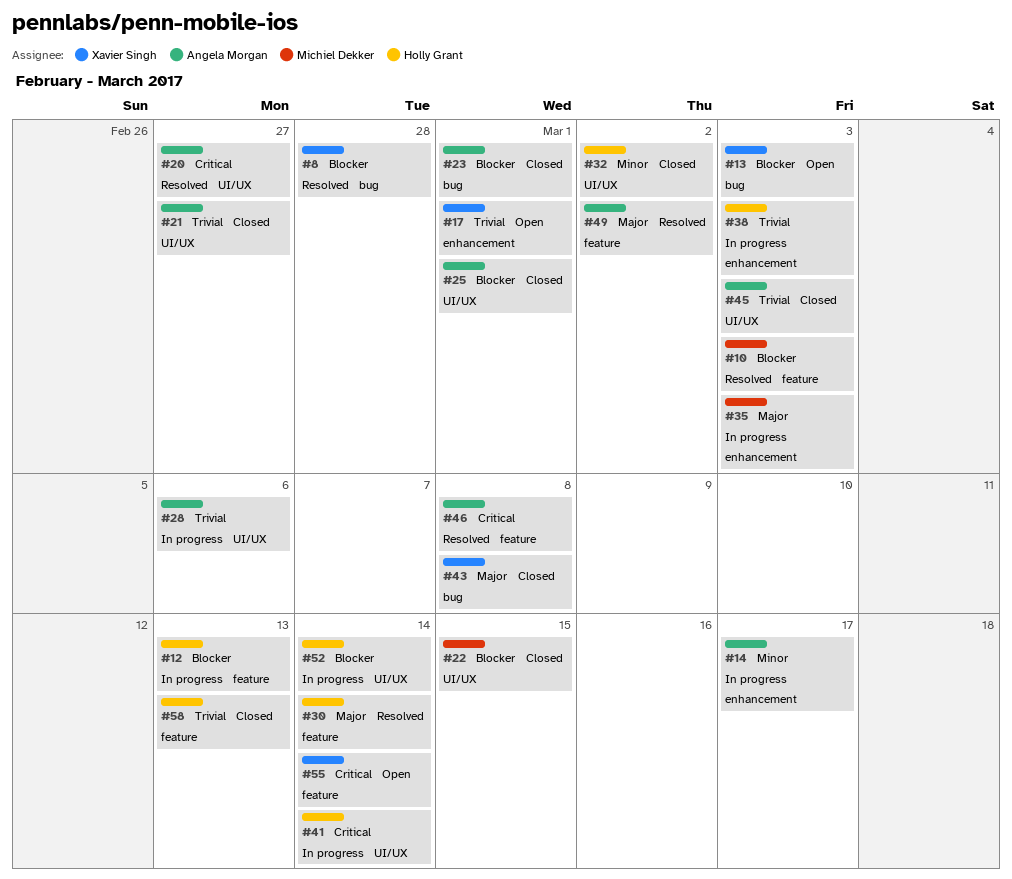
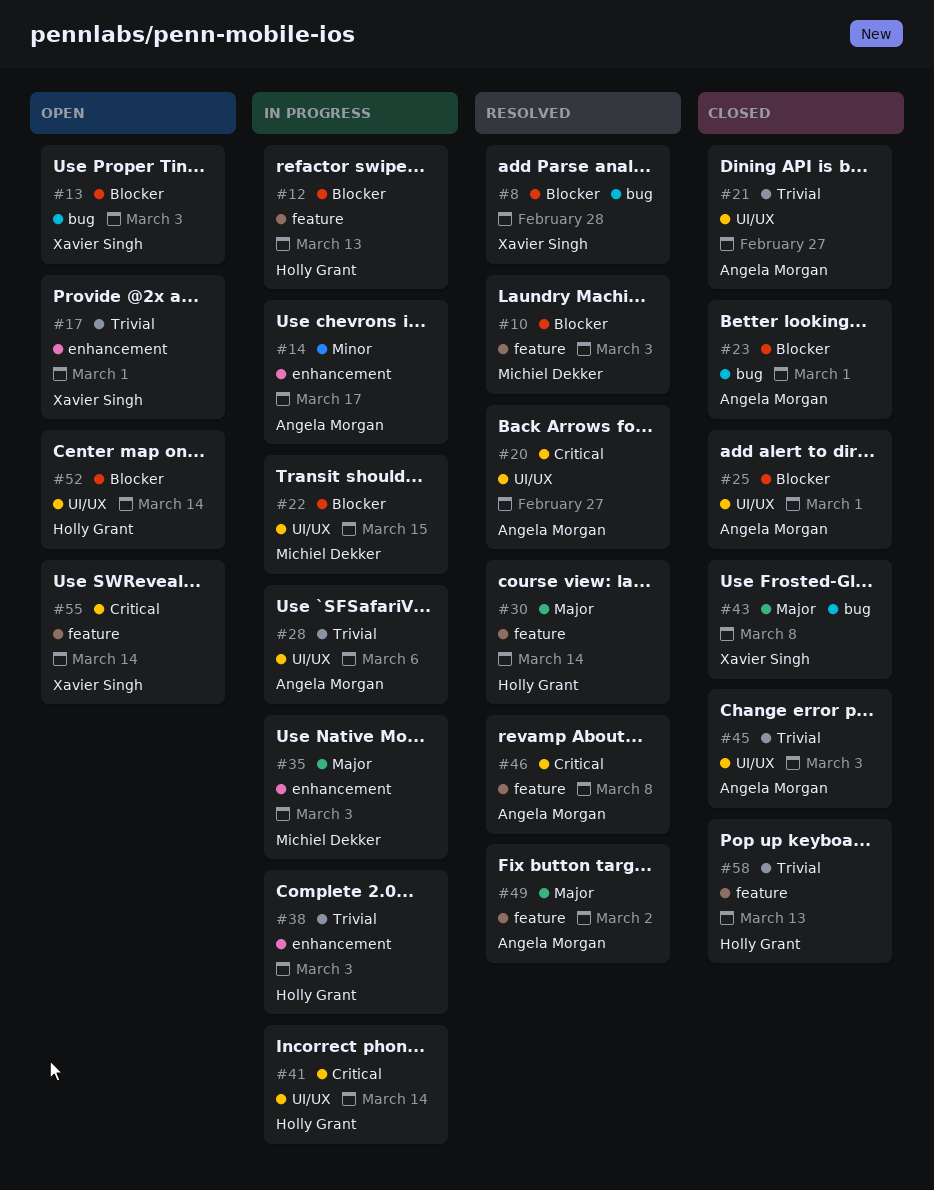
#22, status: Closed -> In progress
#32: present -> none
#52, status: In progress -> Open

